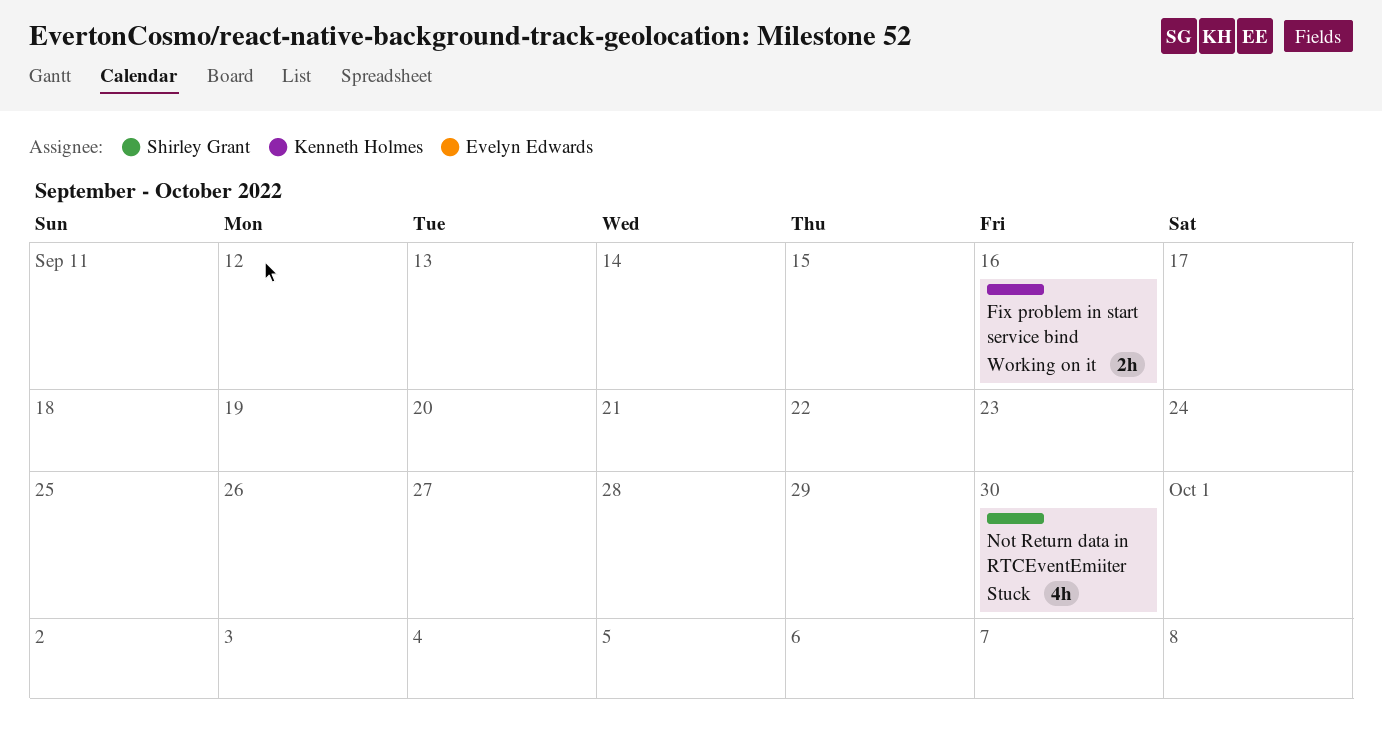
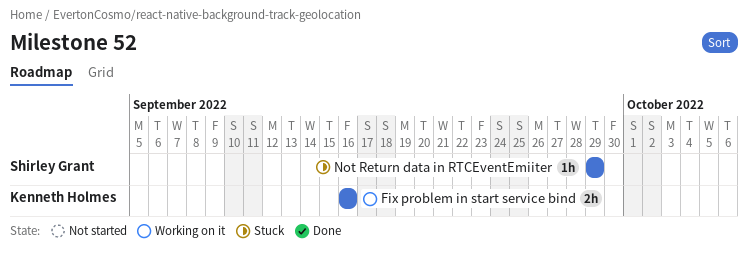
Not Return data in RTCEventEmiiter, estimate: 4h -> 1h
Not Return data in RTCEventEmiiter, due: Sep 30 -> Sep 29

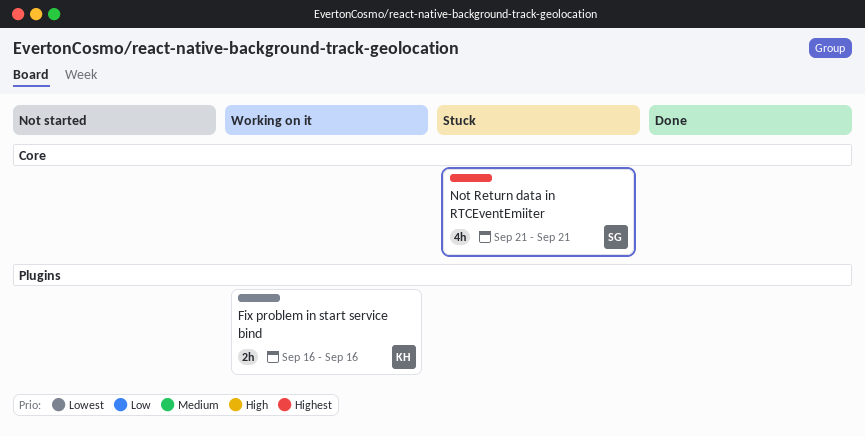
Not Return data in RTCEventEmiiter, estimate: 1h -> 4h
Not Return data in RTCEventEmiiter, start: Sep 29 -> Sep 21
Not Return data in RTCEventEmiiter, due: Sep 29 -> Sep 21

